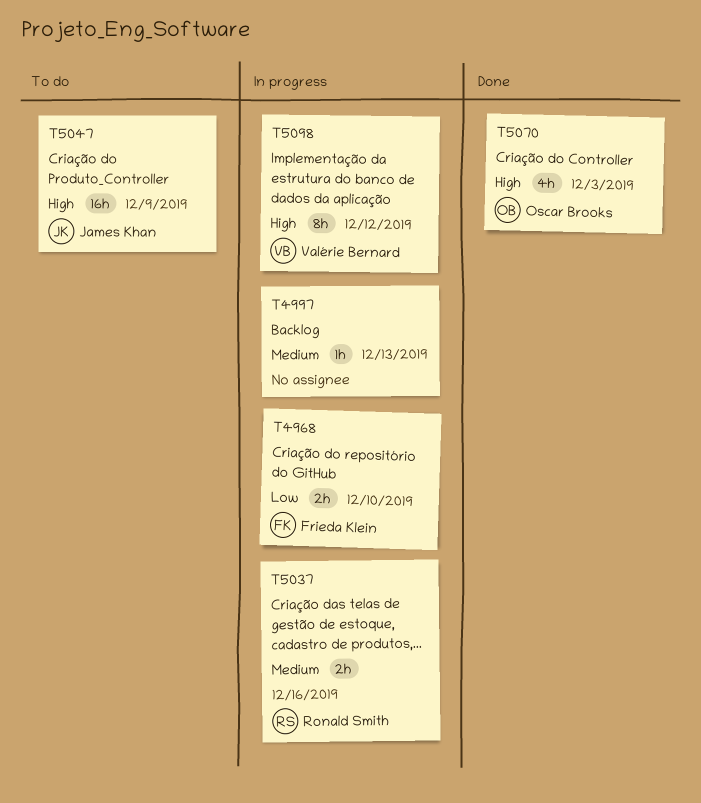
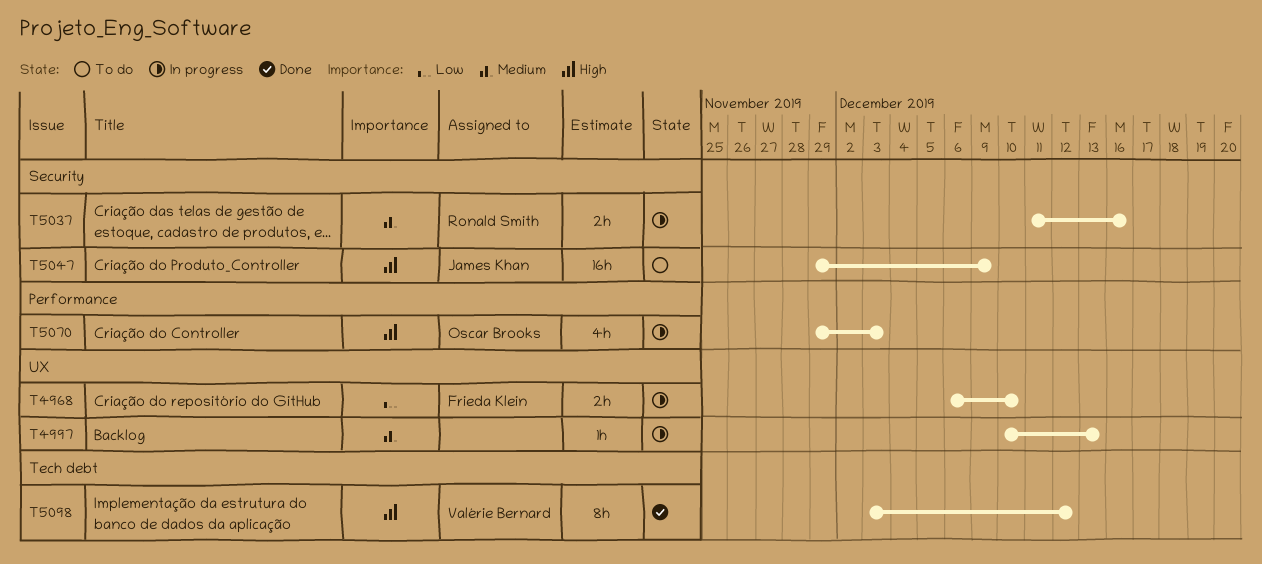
T5070, status: Done -> In progress
T5098, status: In progress -> Done

